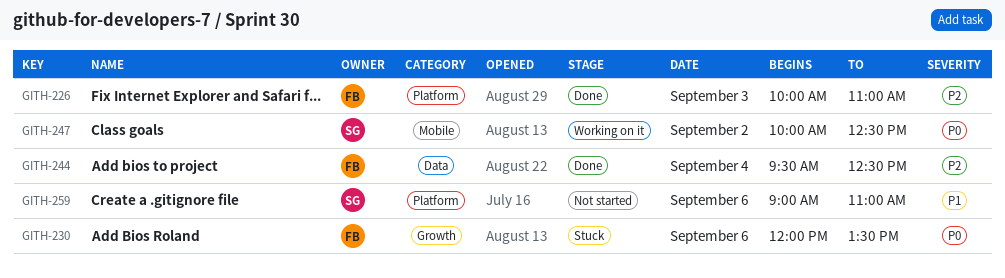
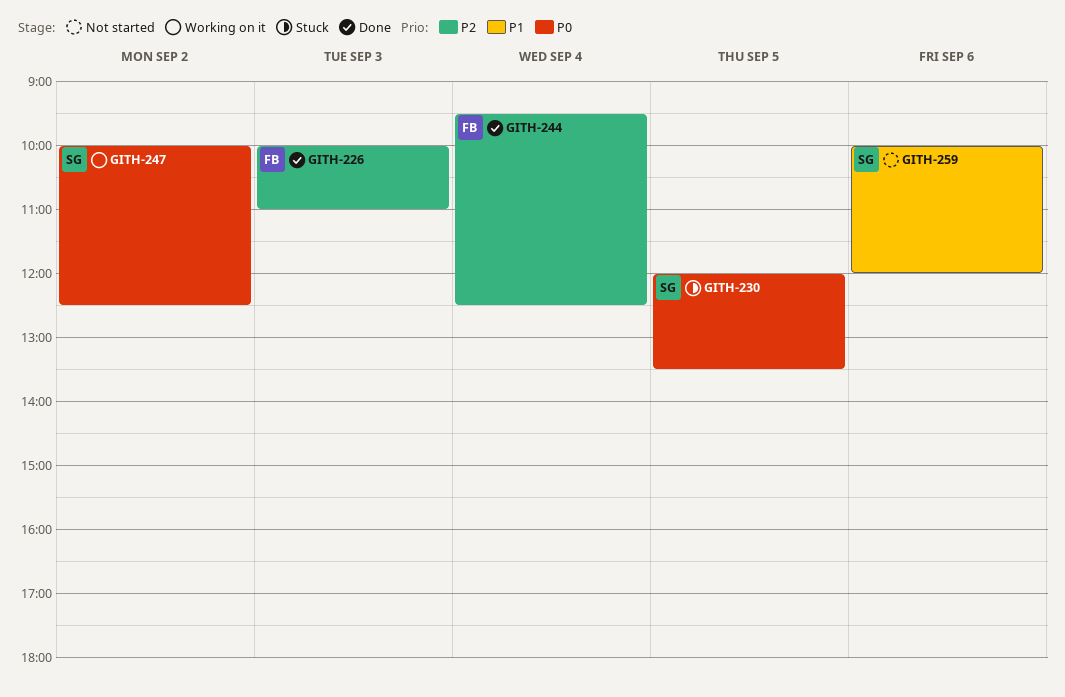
GITH-230, owner: FB -> SG
GITH-230, day: Sep 6 -> Sep 5
GITH-259, begins: 09:00 -> 10:00
GITH-259, ends: 11:00 -> 12:00

